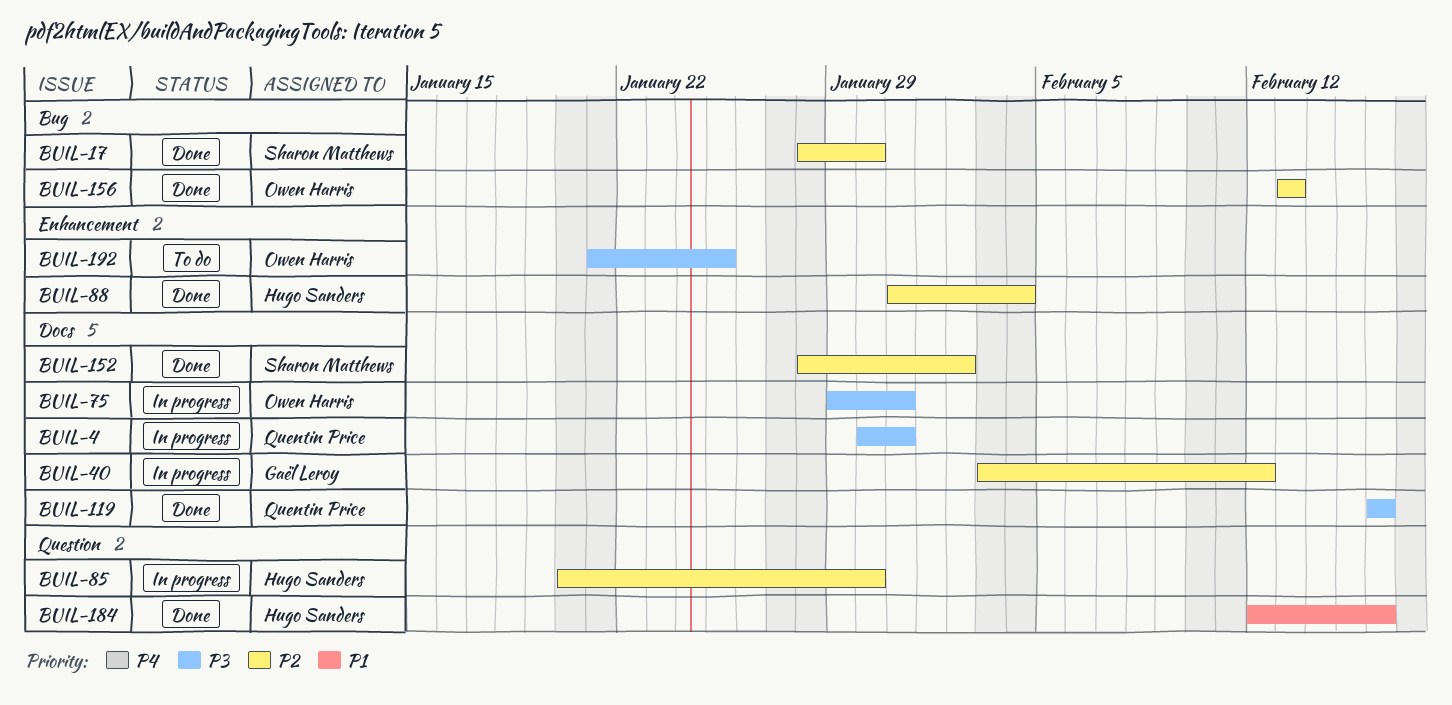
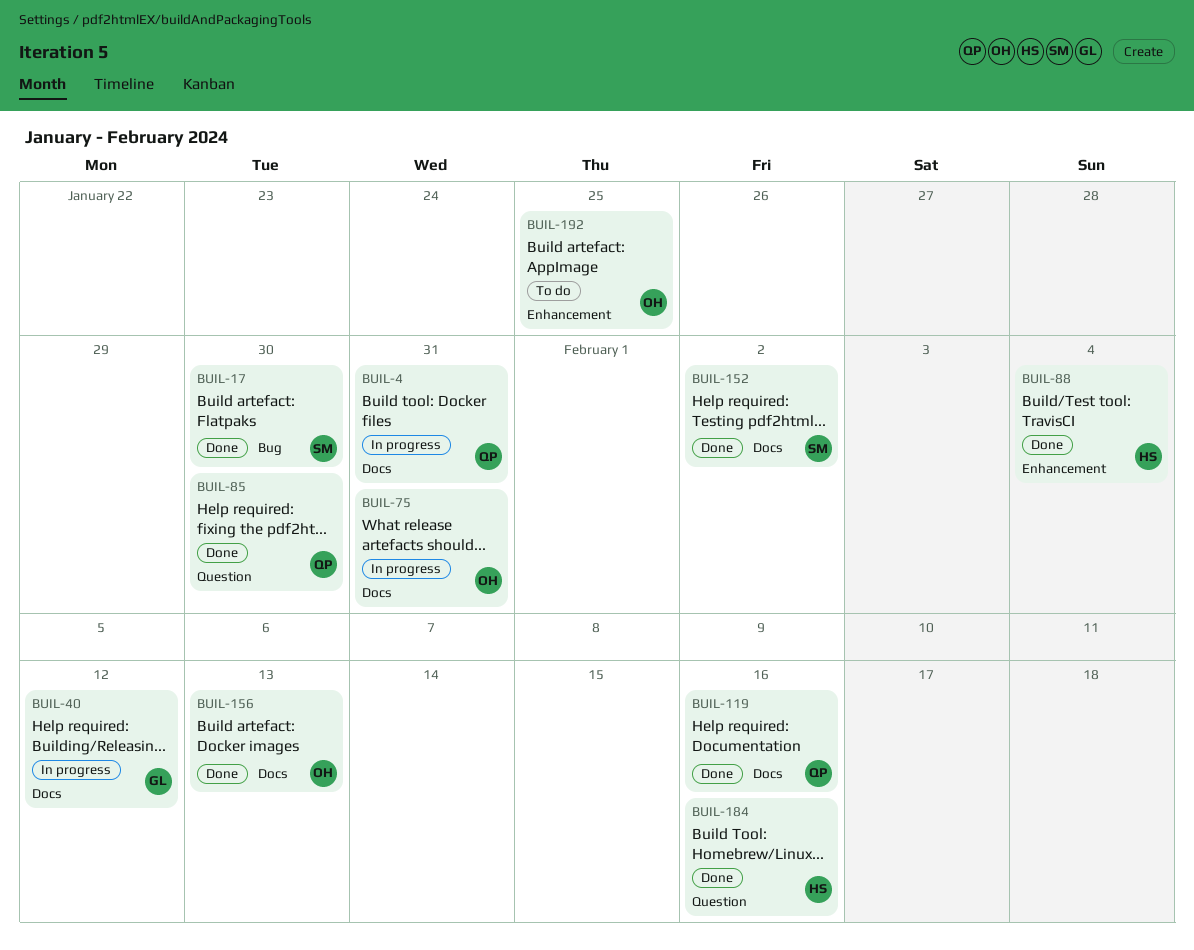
BUIL-85, status: In progress -> Done
BUIL-85, owner: Hugo Sanders -> Quentin Price
BUIL-156, label: Bug -> Docs

